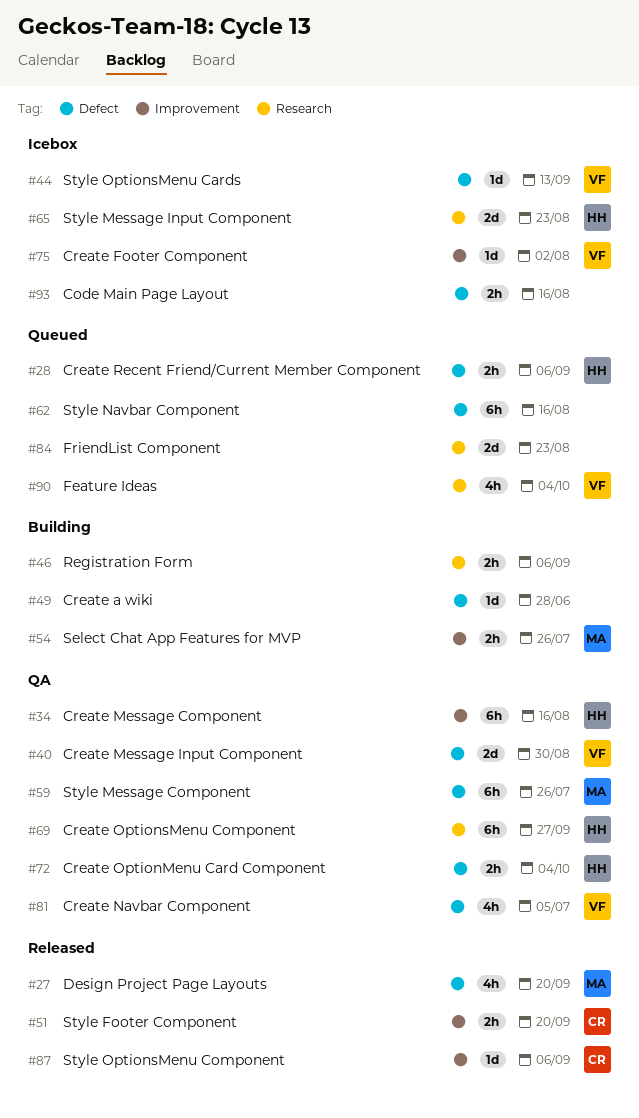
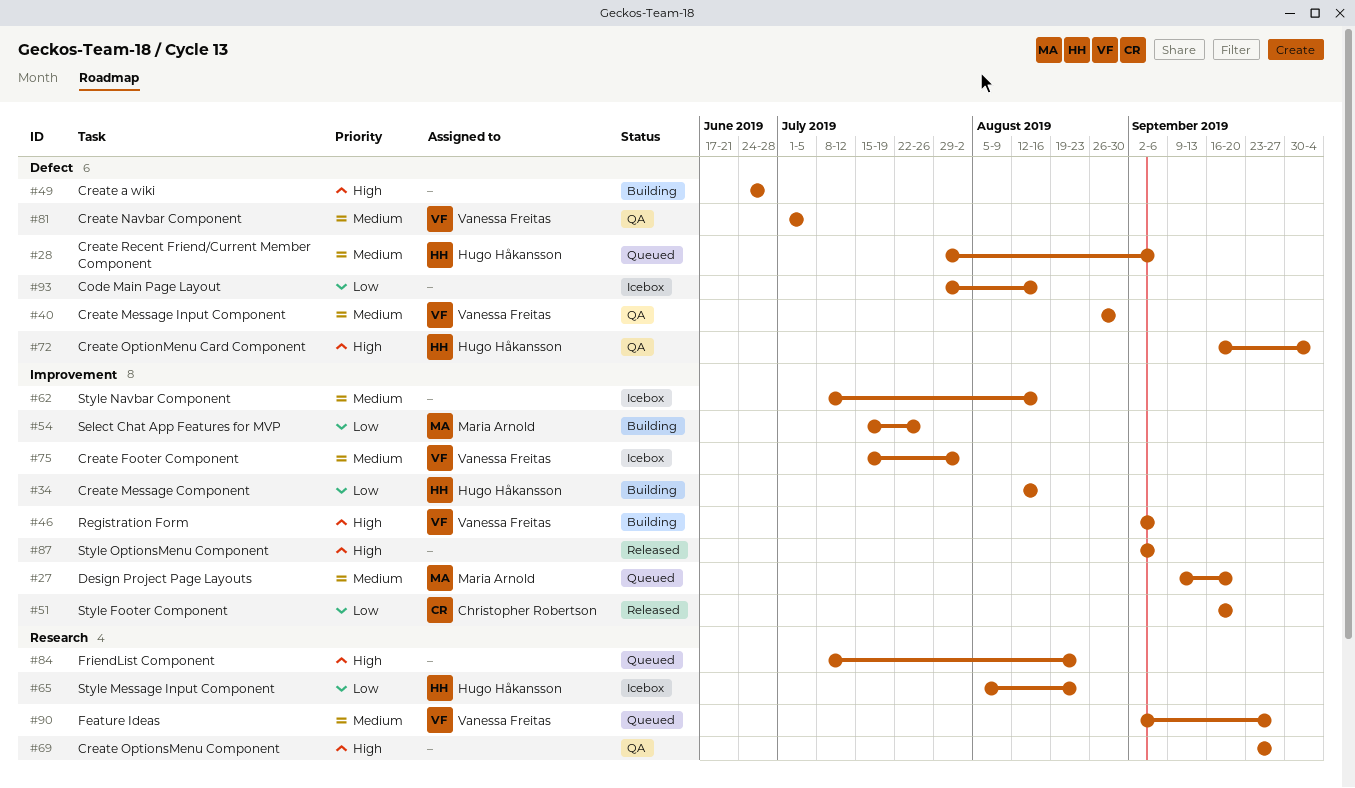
#27, status: Released -> Queued
#27, label: Defect -> Improvement
#34, status: QA -> Building
#44: present -> none
#46, owner: none -> Vanessa Freitas
#46, label: Research -> Improvement
#59: present -> none
#62, status: Queued -> Icebox
#62, label: Defect -> Improvement
#69, owner: Hugo Håkansson -> none
#87, owner: Christopher Robertson -> none
#90, due: Oct 4 -> Sep 27

